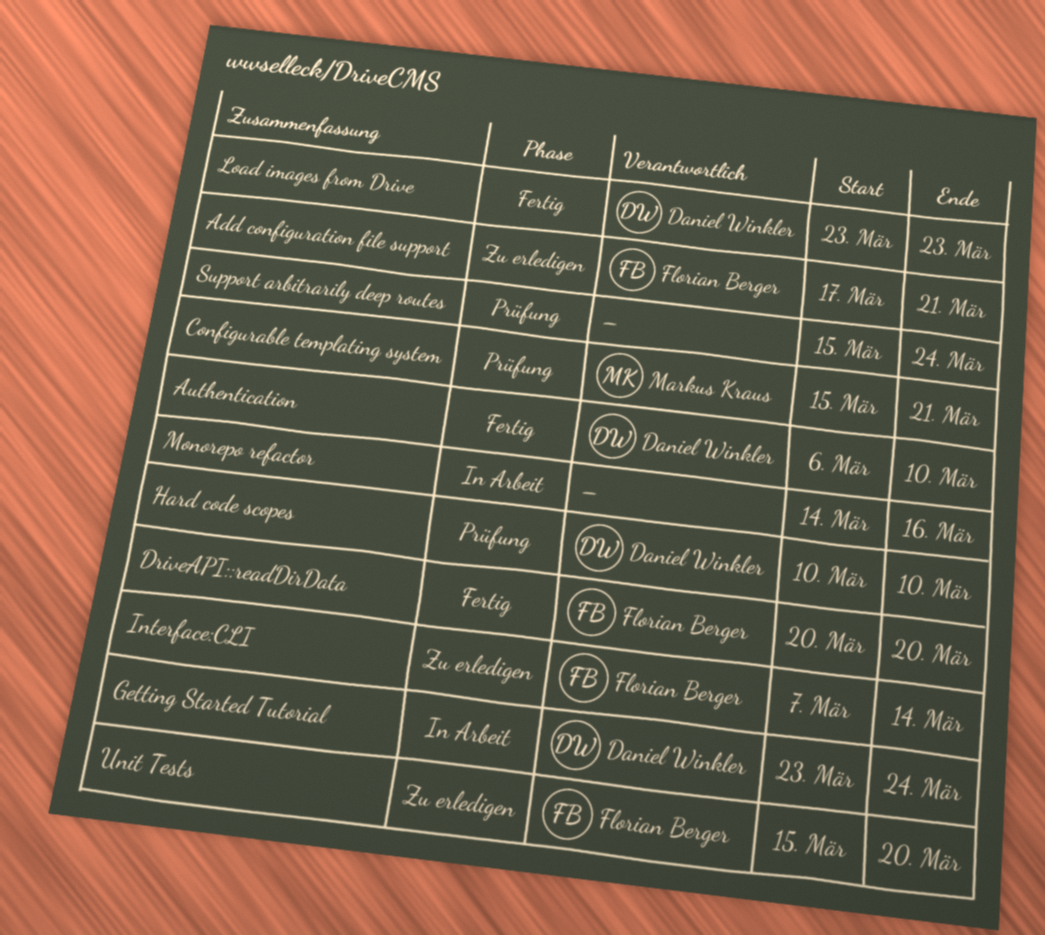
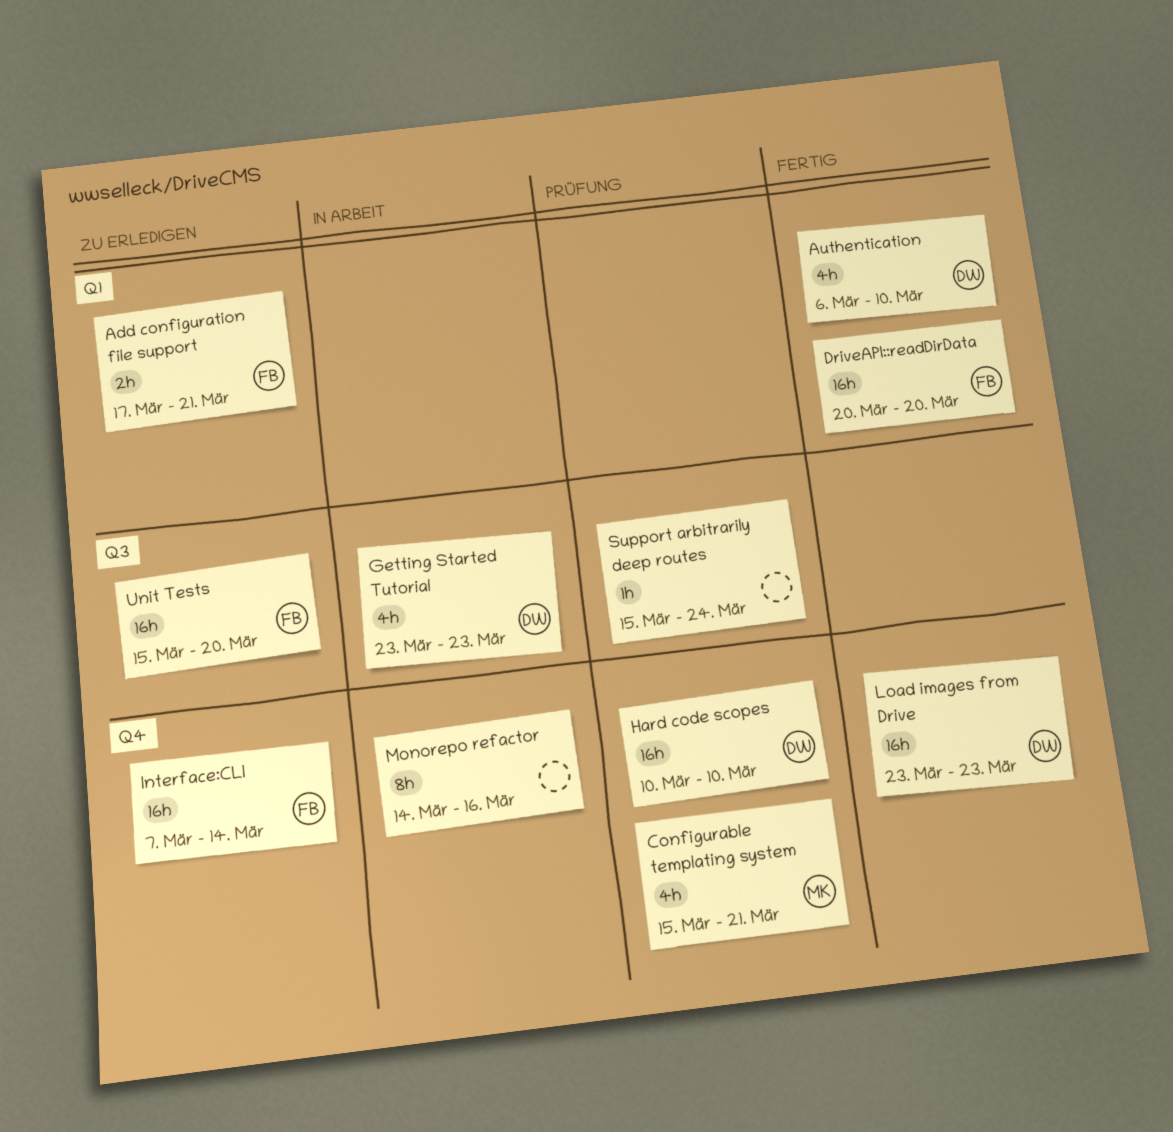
Getting Started Tutorial, due: Mar 24 -> Mar 23

